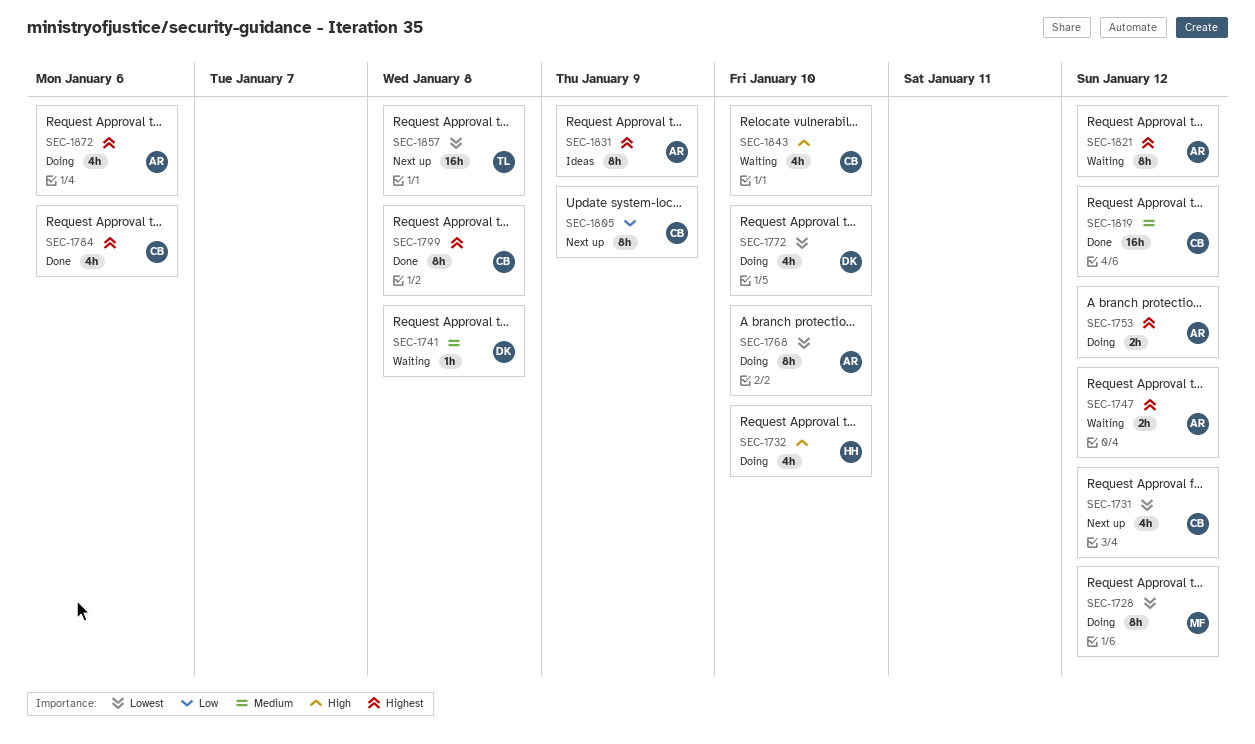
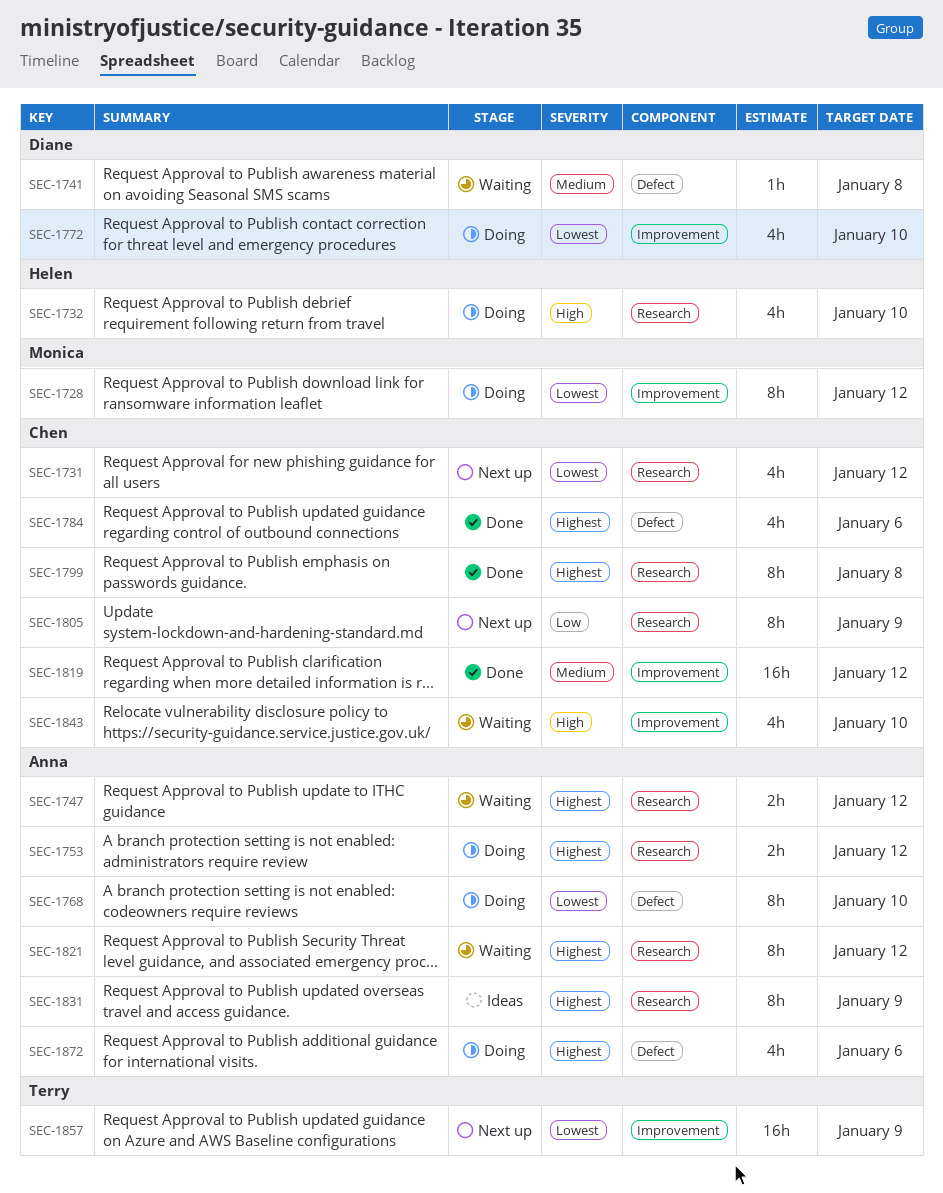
SEC-1857, due: Jan 8 -> Jan 9

